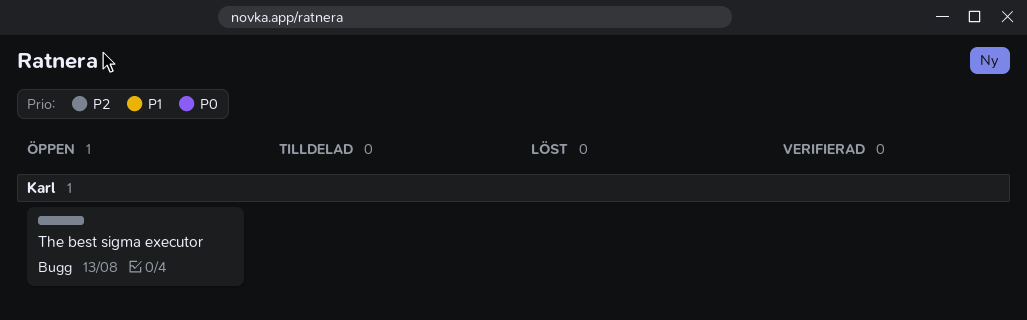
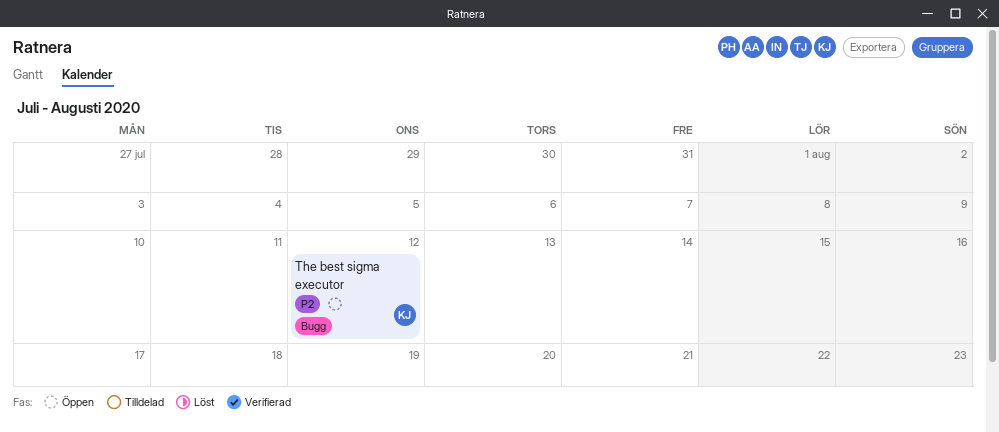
The best sigma executor, due: Aug 13 -> Aug 12

